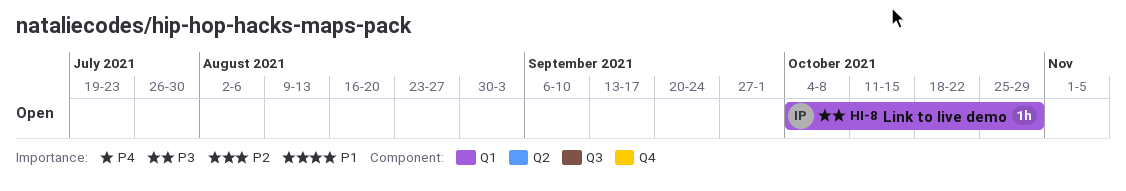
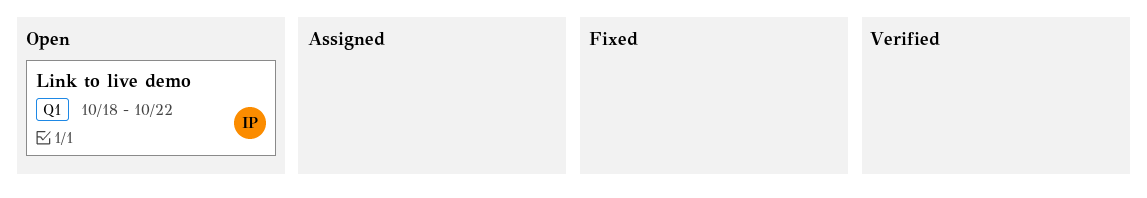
Link to live demo, start: Oct 4 -> Oct 18
Link to live demo, due: Oct 29 -> Oct 22

